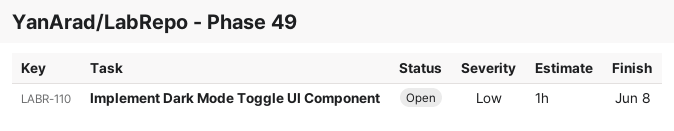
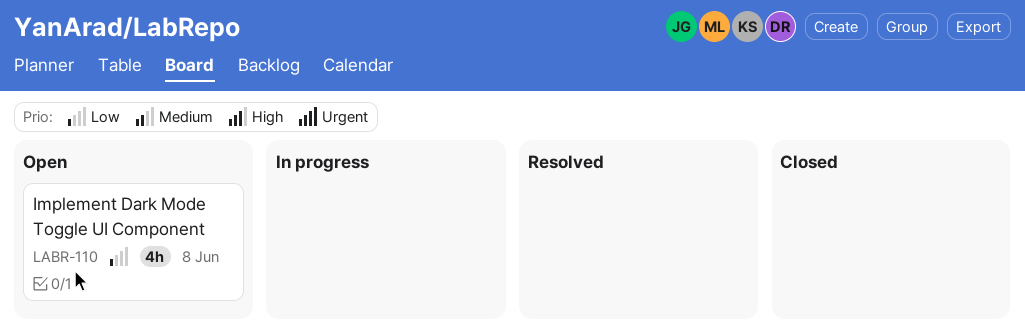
LABR-110, estimate: 1h -> 4h

